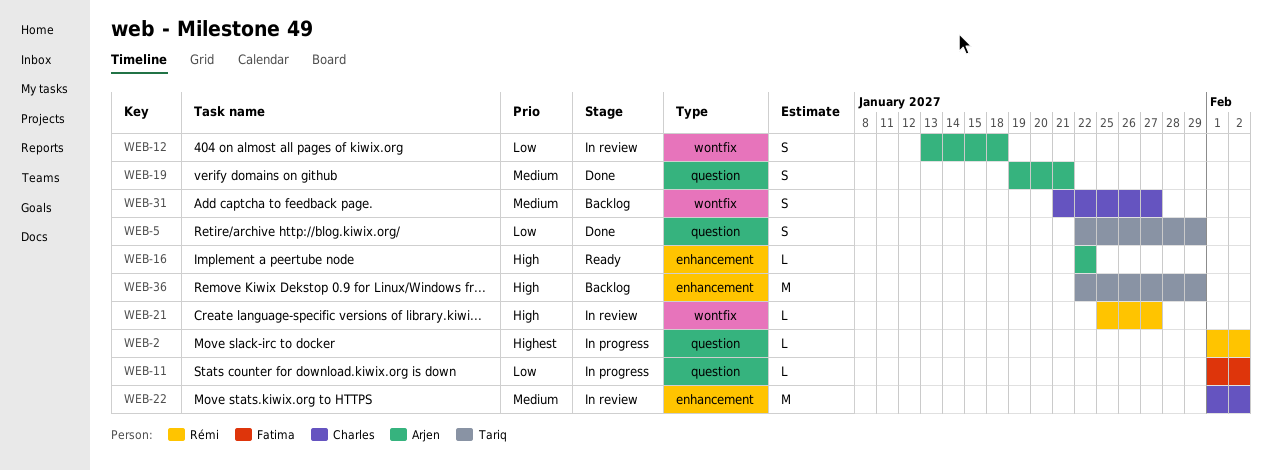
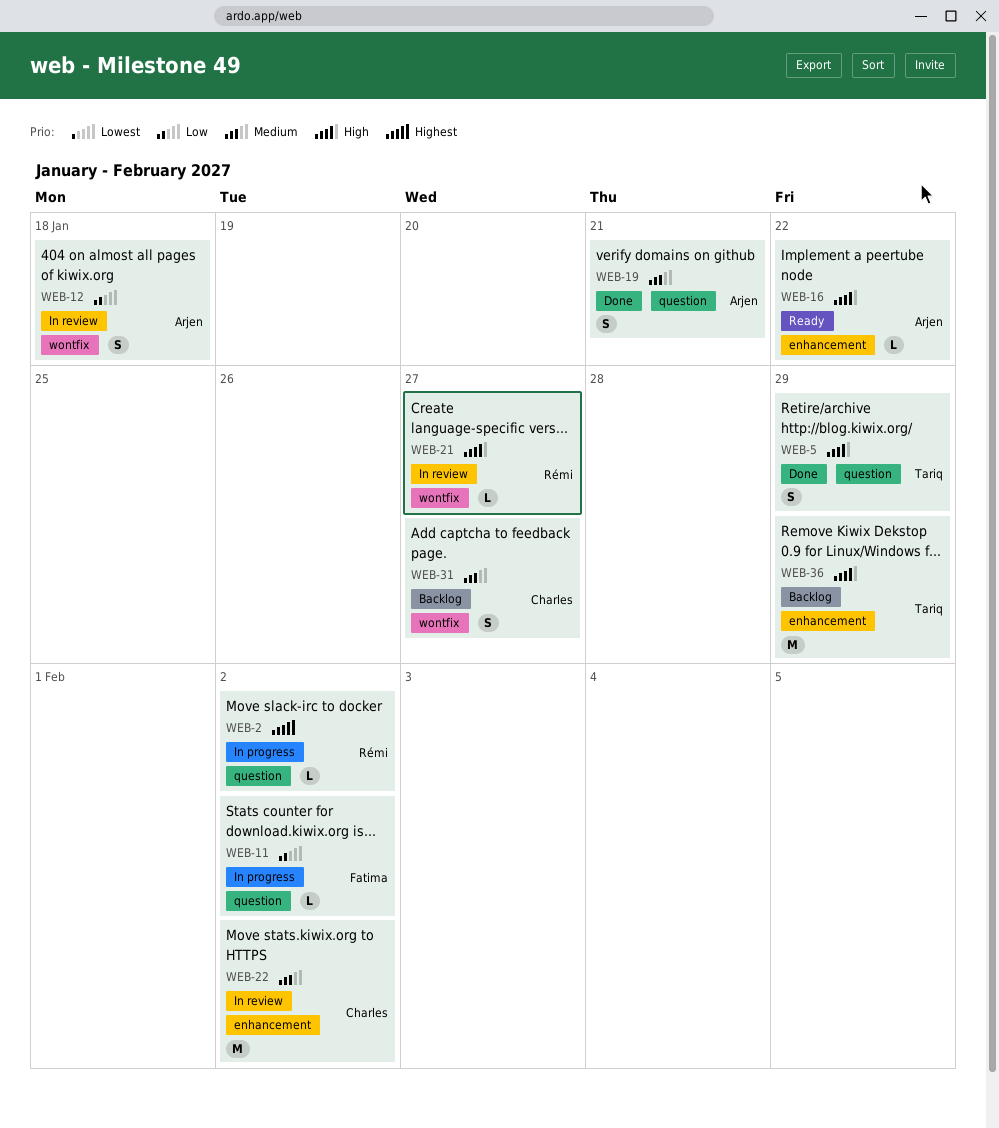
WEB-5, priority: Low -> High

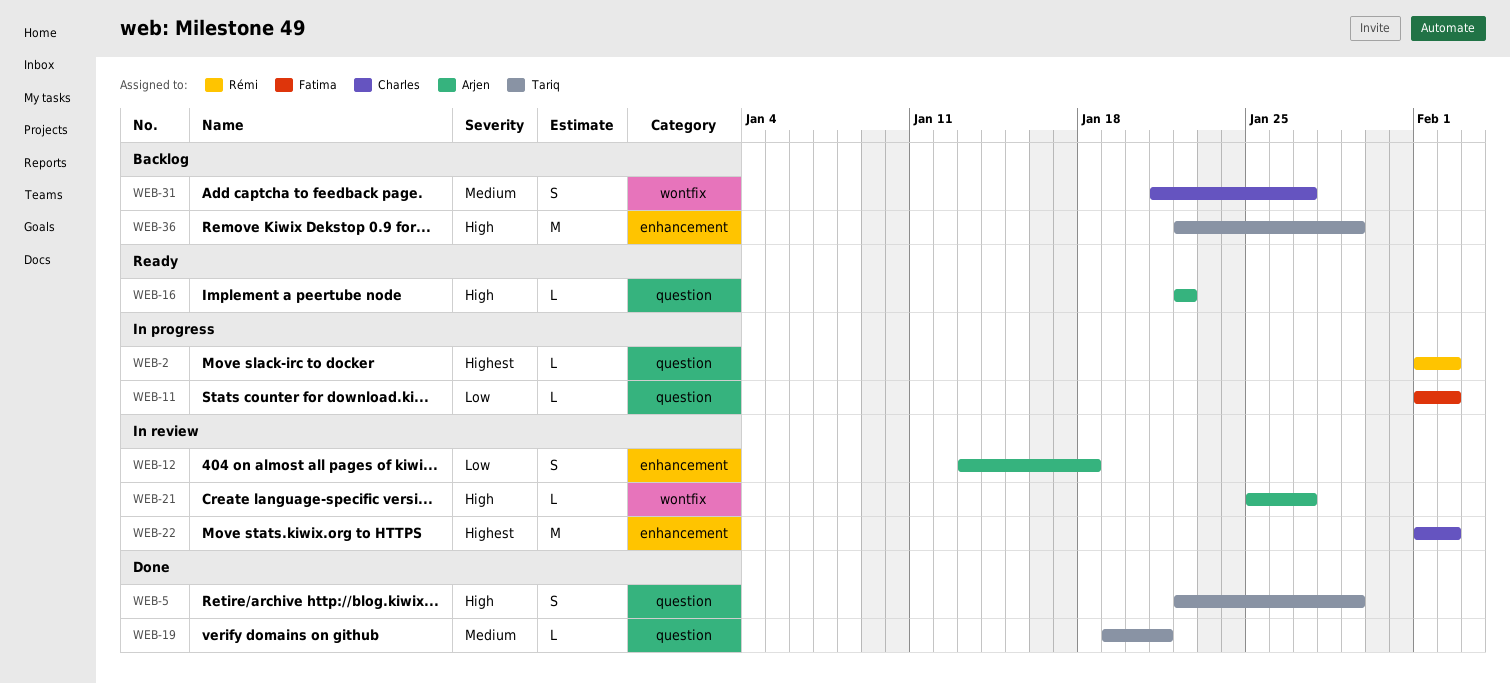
WEB-12, label: wontfix -> enhancement
WEB-16, label: enhancement -> question
WEB-19, owner: Arjen -> Tariq
WEB-19, estimate: S -> L
WEB-21, owner: Rémi -> Arjen
WEB-22, priority: Medium -> Highest

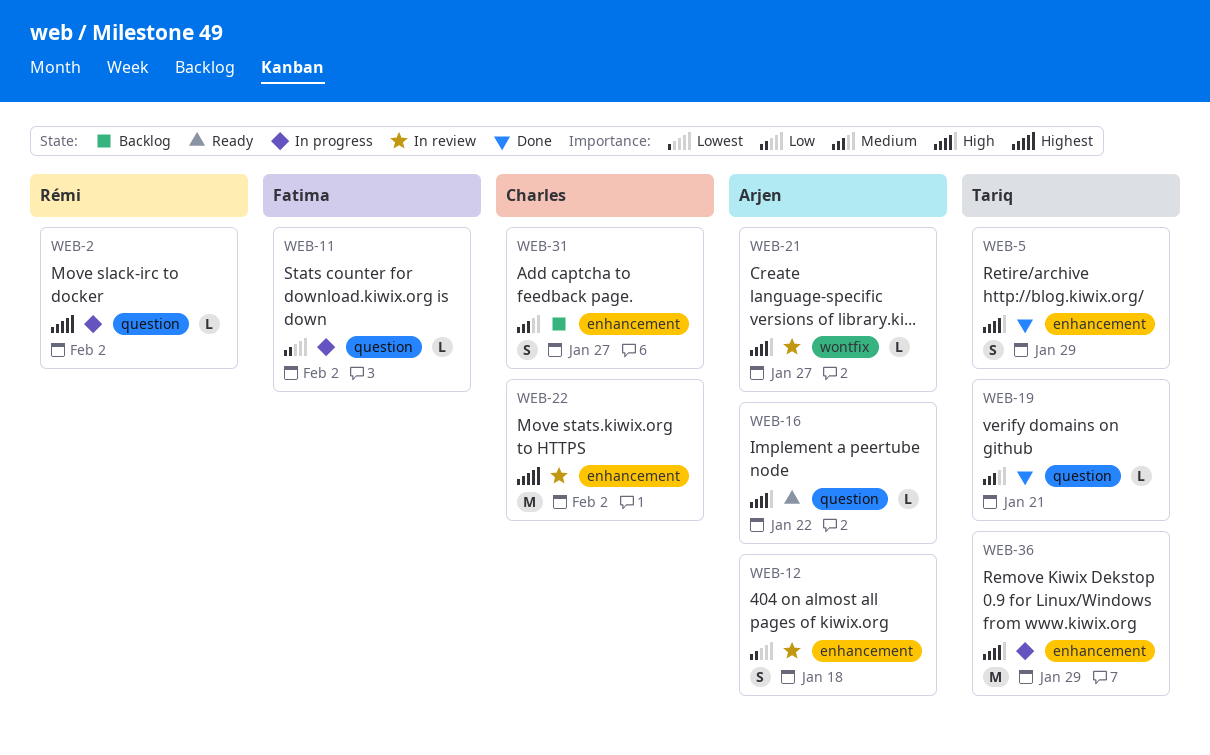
WEB-5, label: question -> enhancement
WEB-31, label: wontfix -> enhancement
WEB-36, status: Backlog -> In progress

